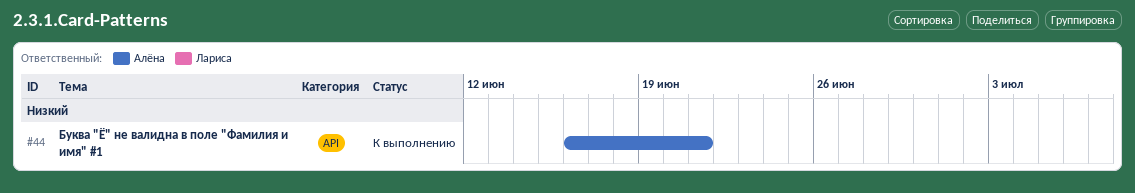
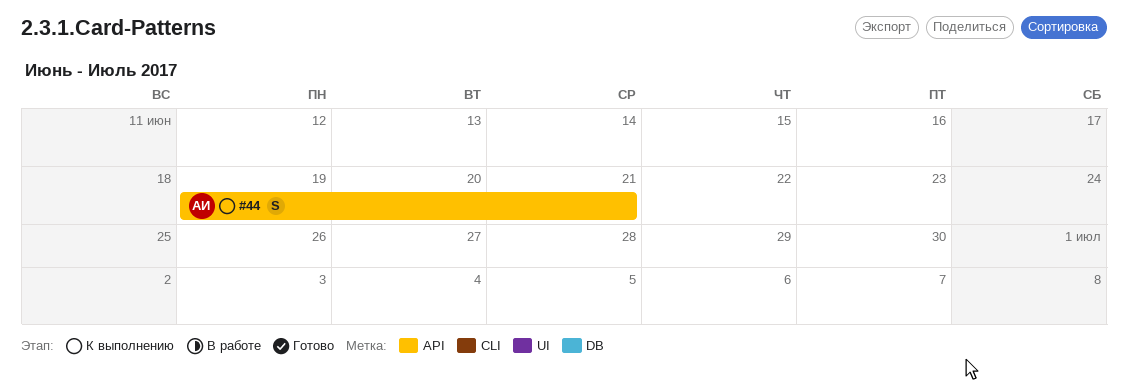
#44, start: Jun 16 -> Jun 19

